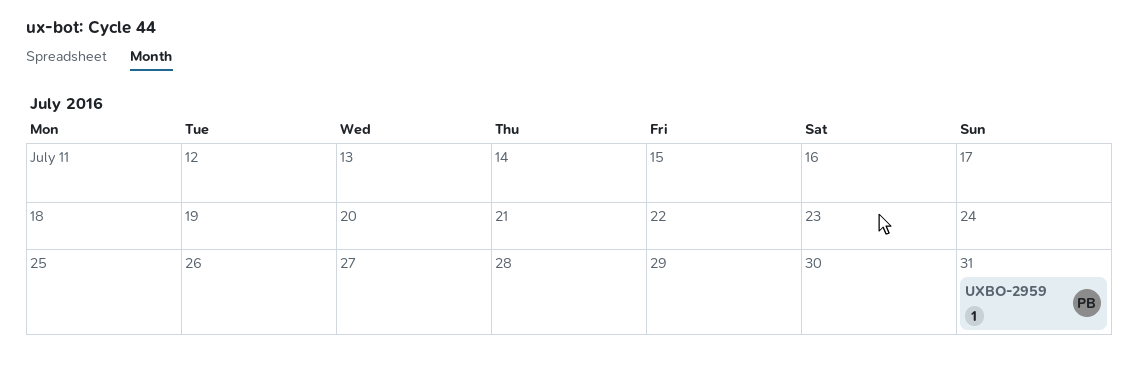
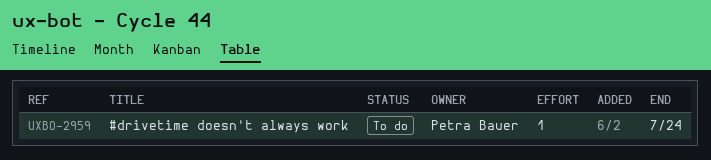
UXBO-2959, due: Jul 31 -> Jul 24

